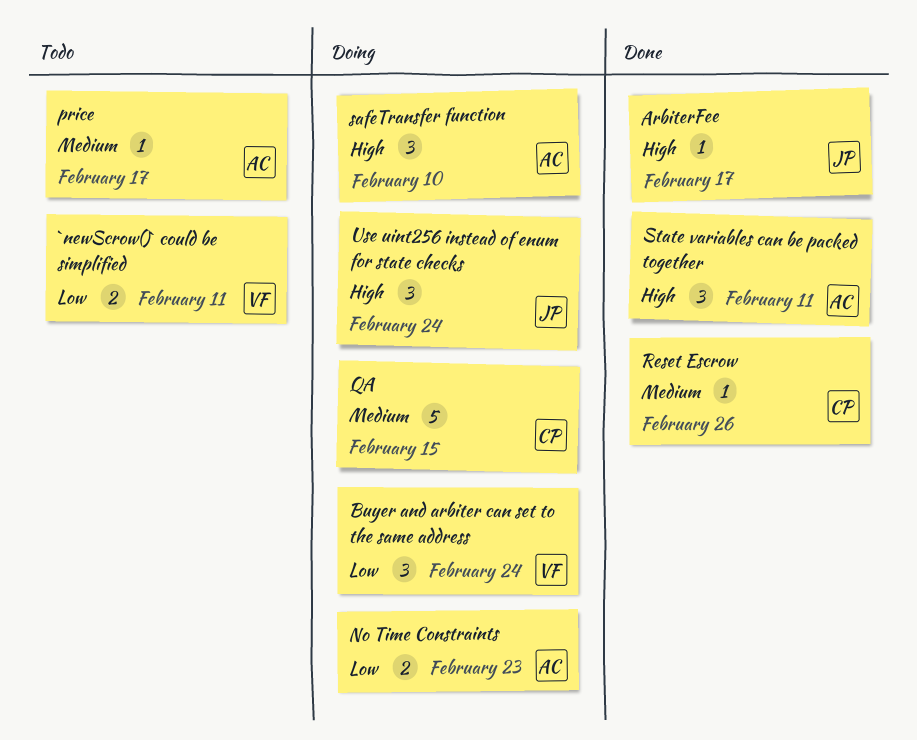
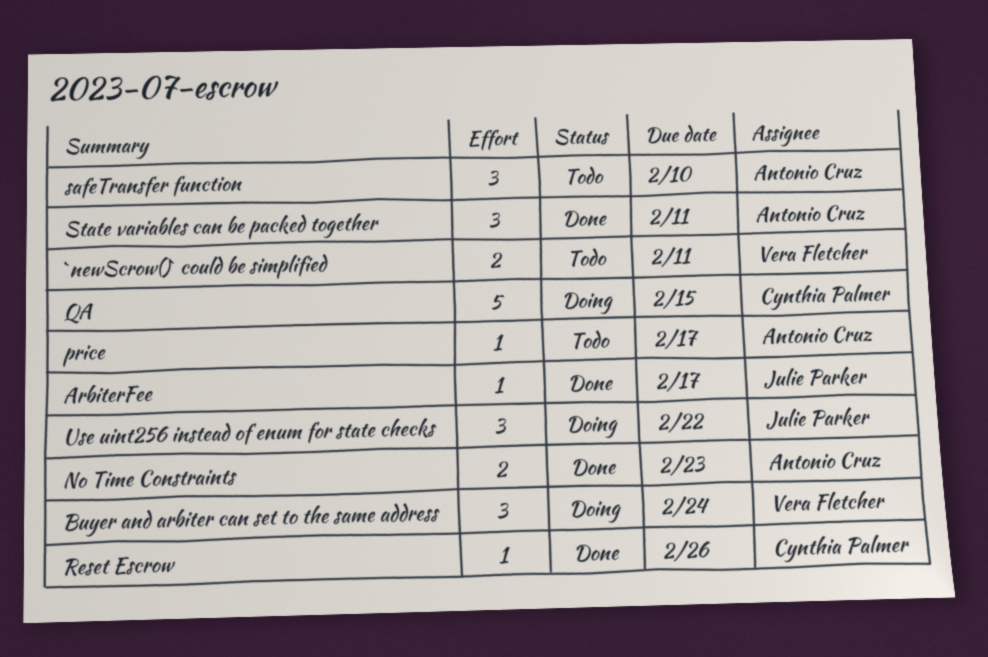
No Time Constraints, status: Doing -> Done
safeTransfer function, status: Doing -> Todo
Use uint256 instead of enum for state checks, due: Feb 24 -> Feb 22

